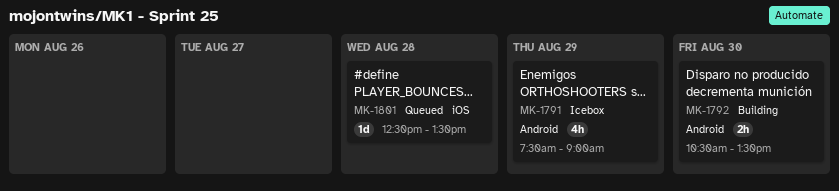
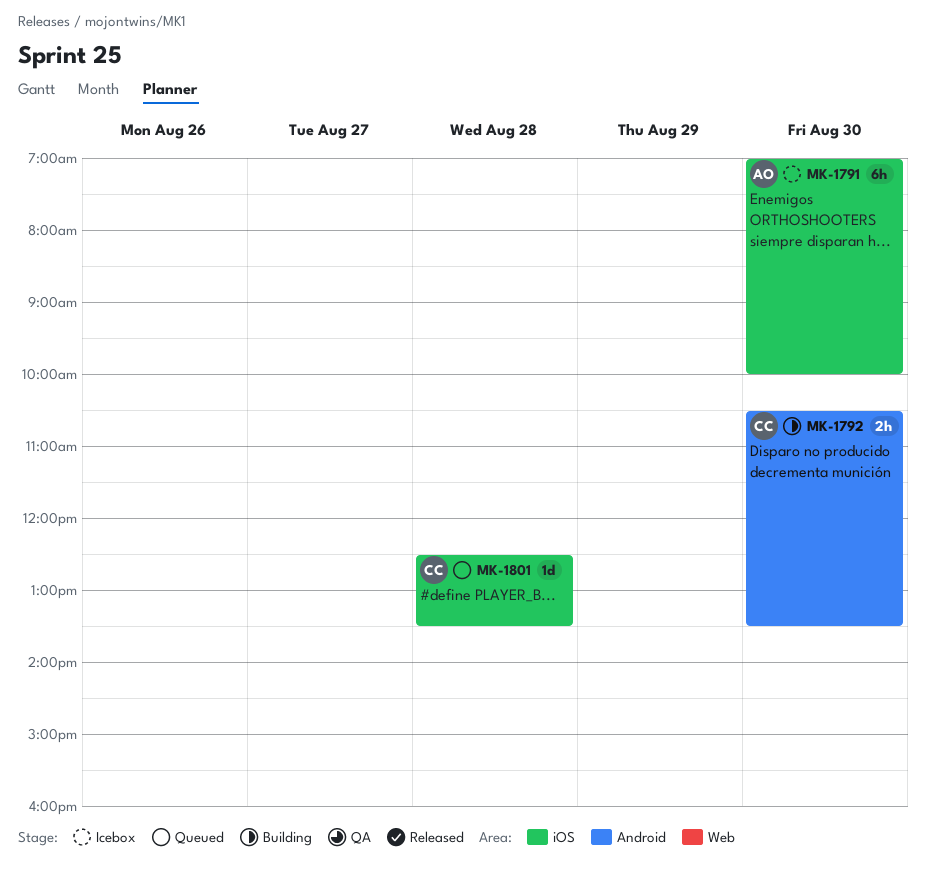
MK-1791, label: Android -> iOS
MK-1791, estimate: 4h -> 6h
MK-1791, day: Aug 29 -> Aug 30
MK-1791, begins: 07:30 -> 07:00
MK-1791, ends: 09:00 -> 10:00

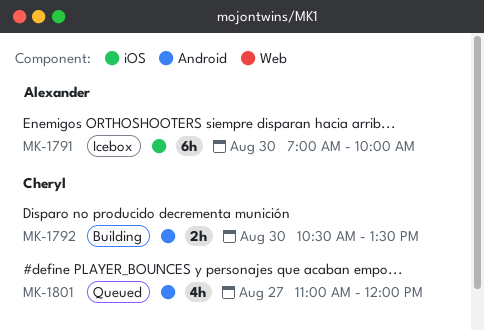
MK-1801, label: iOS -> Android
MK-1801, estimate: 1d -> 4h
MK-1801, day: Aug 28 -> Aug 27
MK-1801, begins: 12:30 -> 11:00
MK-1801, ends: 13:30 -> 12:00

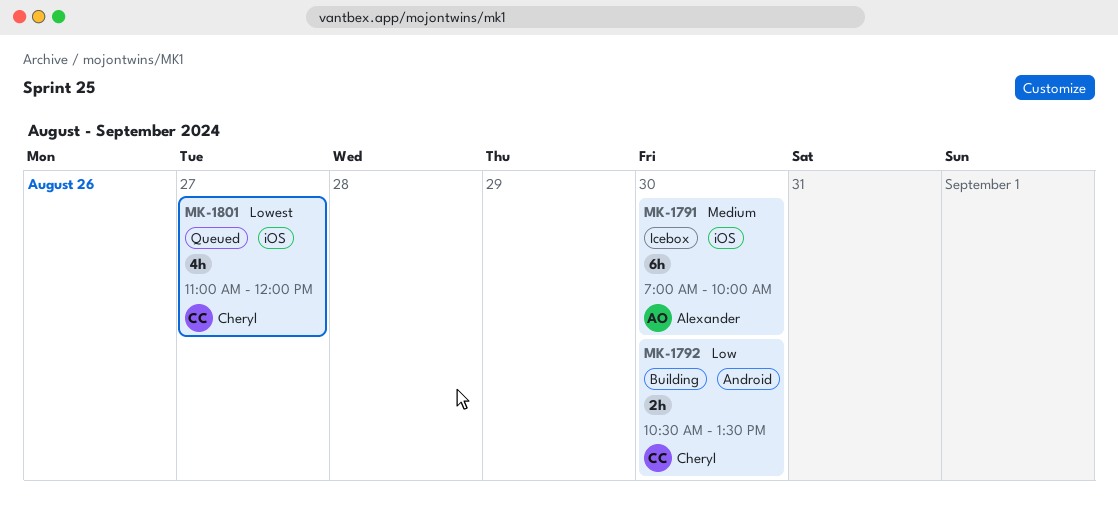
MK-1801, label: Android -> iOS

